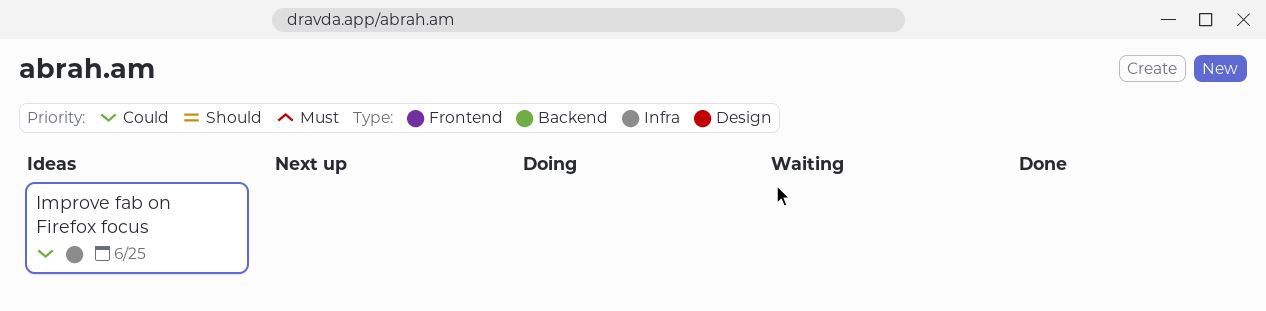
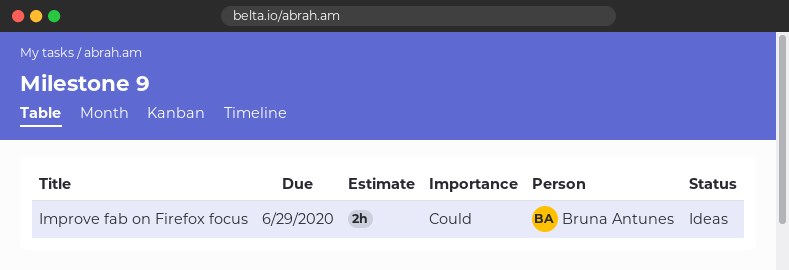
Improve fab on Firefox focus, due: Jun 25 -> Jun 29

